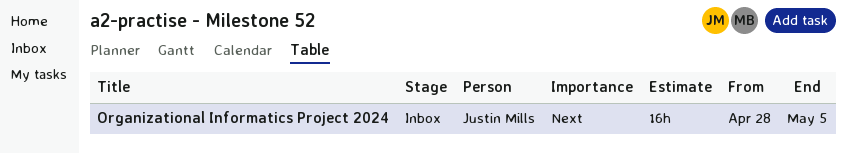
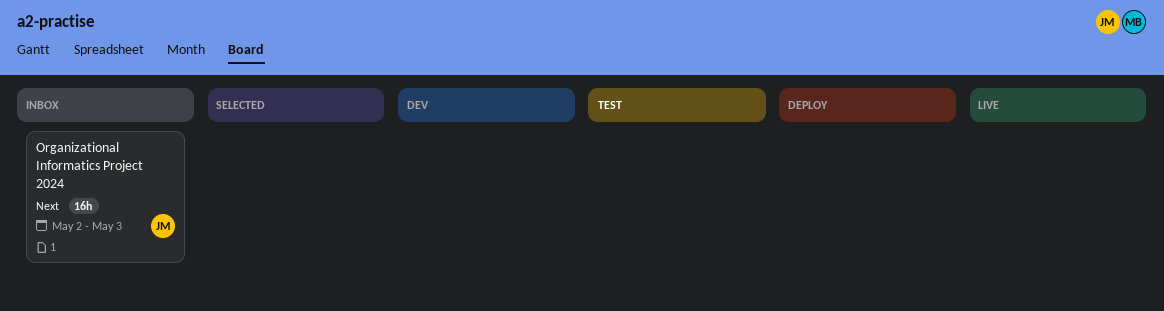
Organizational Informatics Project 2024, start: Apr 28 -> May 2
Organizational Informatics Project 2024, due: May 5 -> May 3

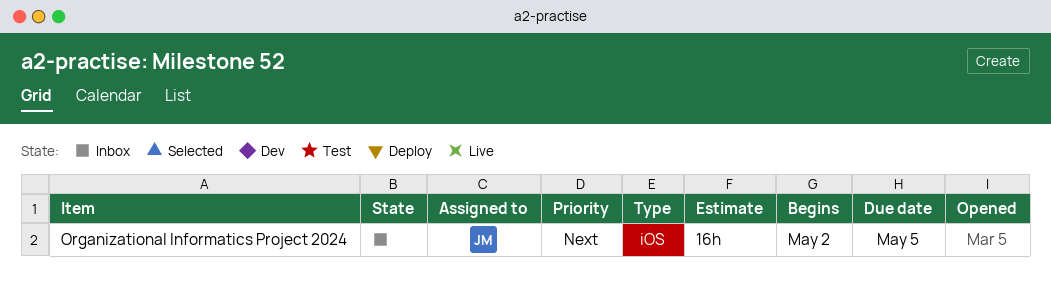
Organizational Informatics Project 2024, due: May 3 -> May 5

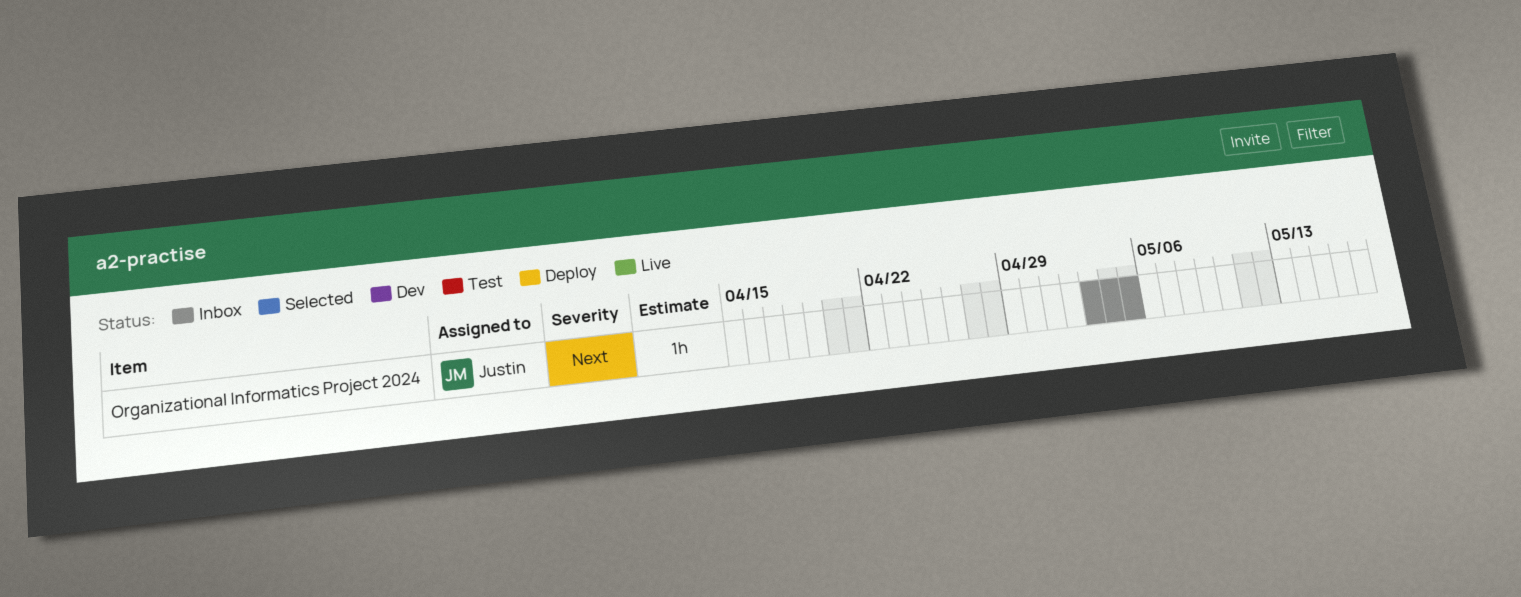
Organizational Informatics Project 2024, estimate: 16h -> 1h
Organizational Informatics Project 2024, start: May 2 -> May 3

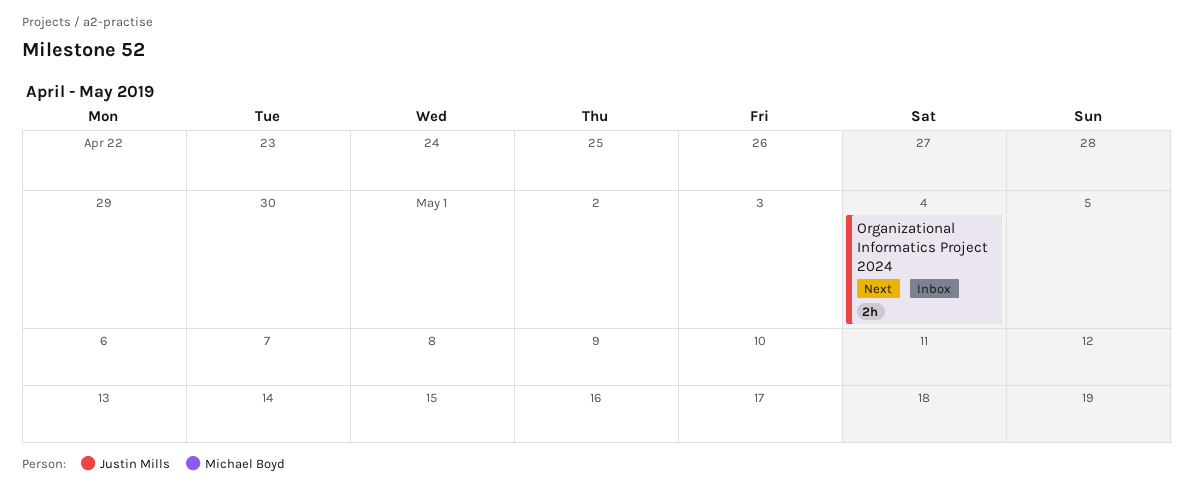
Organizational Informatics Project 2024, estimate: 1h -> 2h
Organizational Informatics Project 2024, due: May 5 -> May 4

